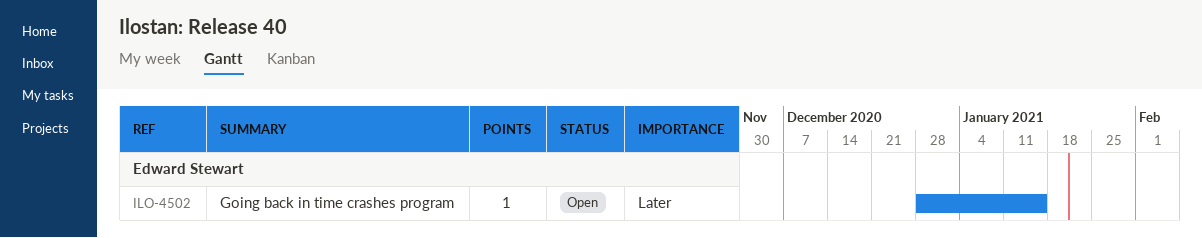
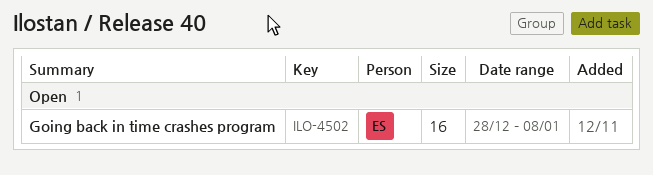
ILO-4502, estimate: 1 -> 16
ILO-4502, due: Jan 15 -> Jan 8

